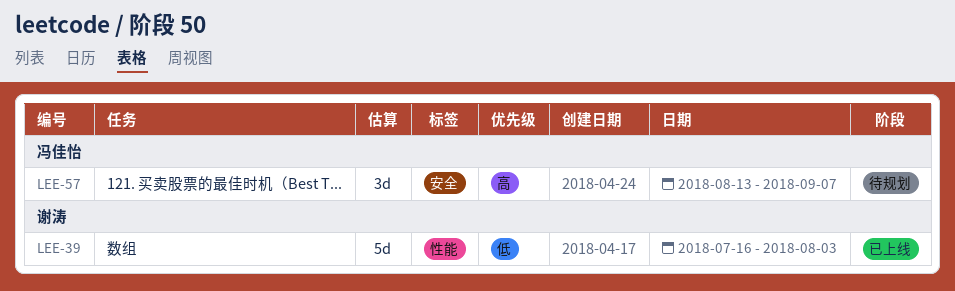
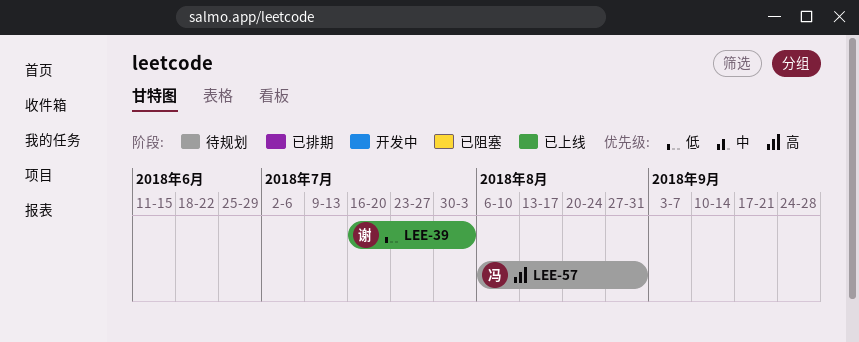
LEE-57, start: Aug 13 -> Aug 6
LEE-57, due: Sep 7 -> Aug 31

